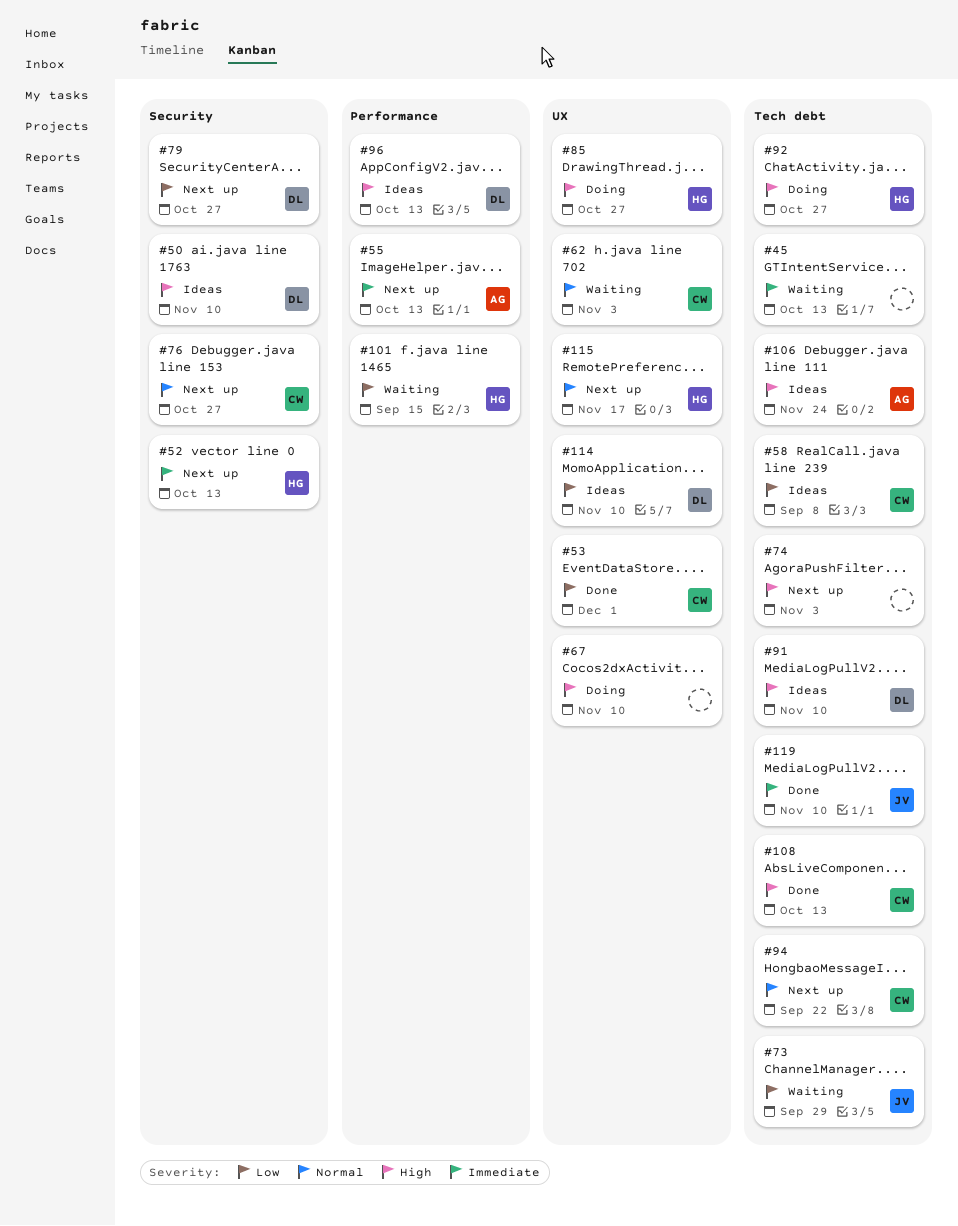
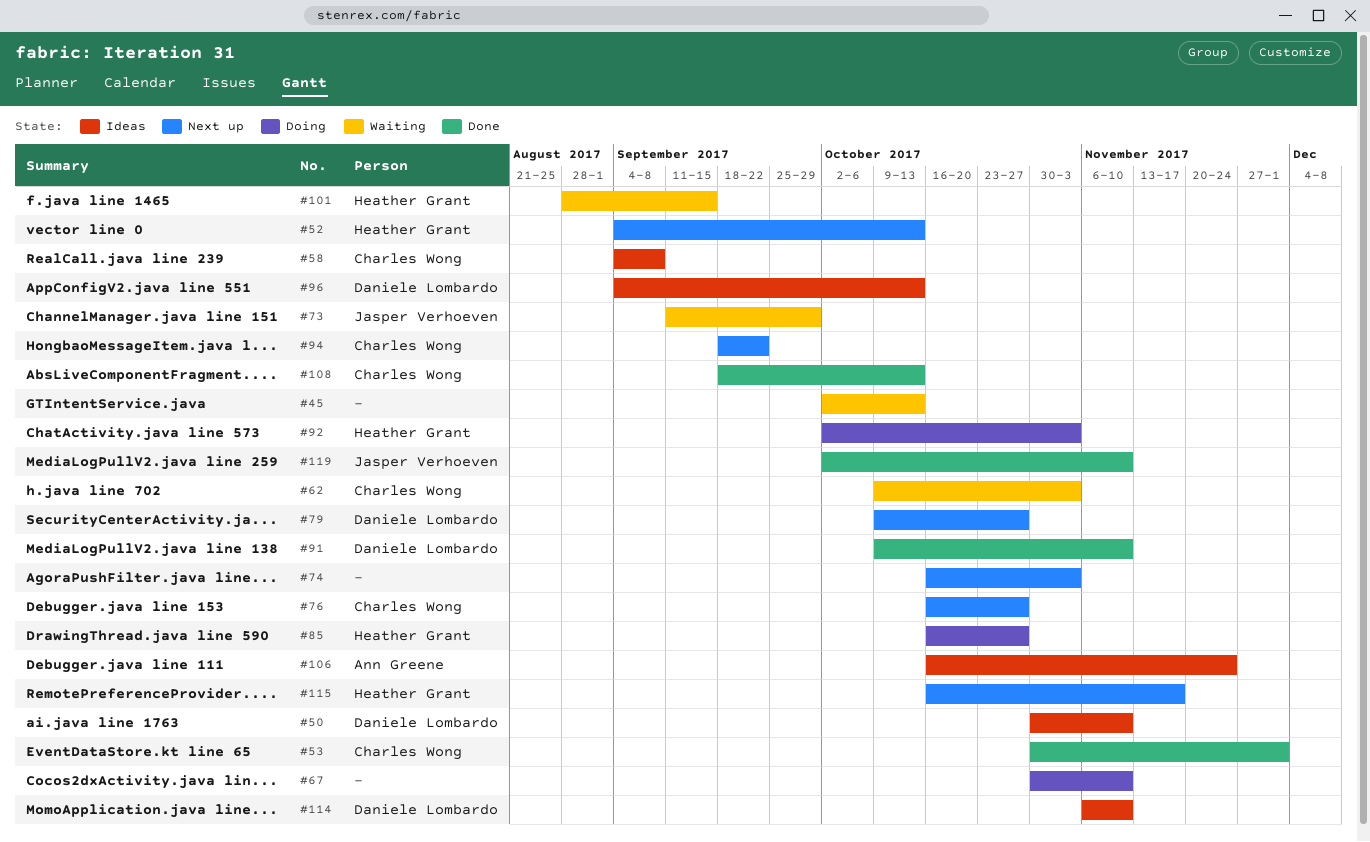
#55: present -> none
#91, status: Ideas -> Done
#92, due: Oct 27 -> Nov 3

